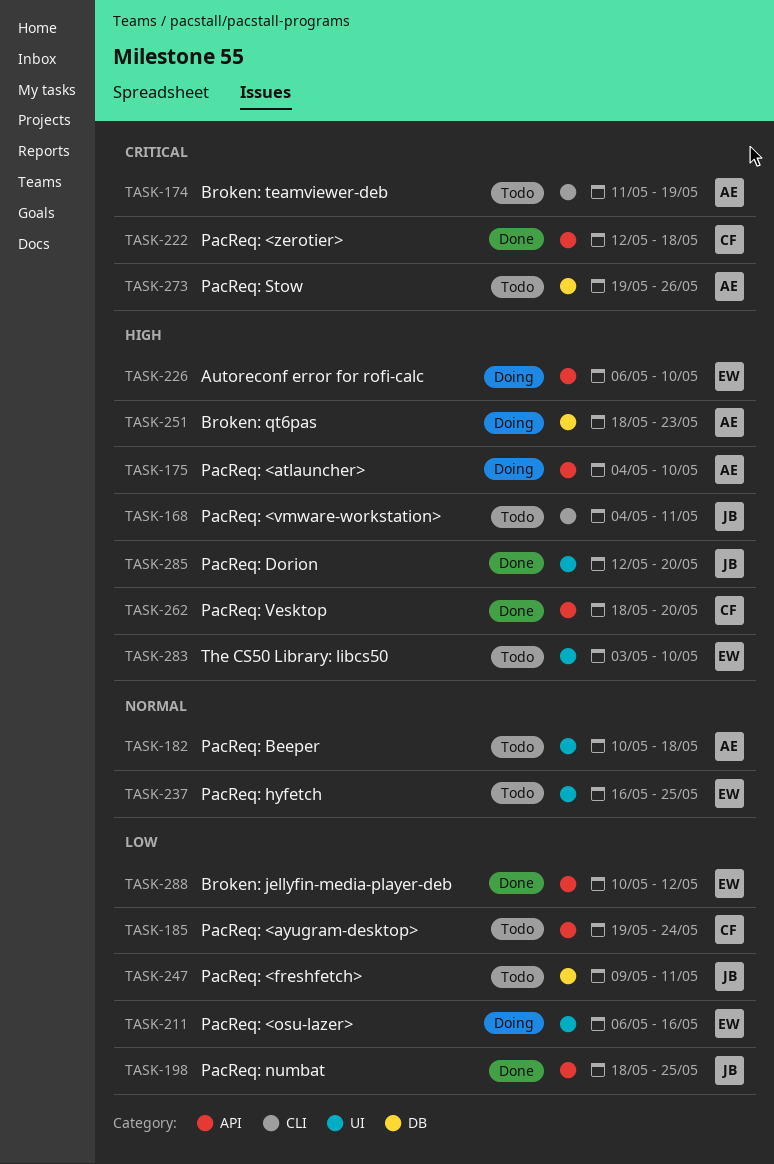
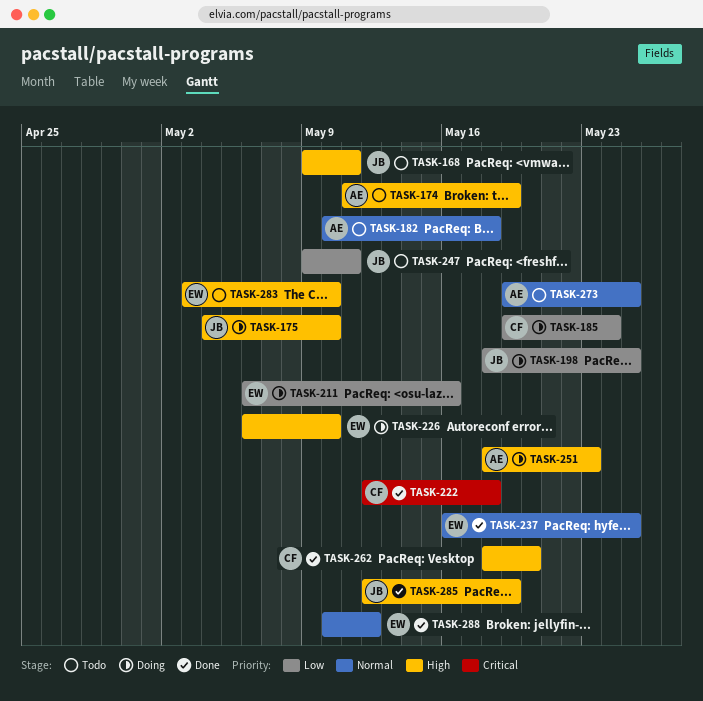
TASK-168, start: May 4 -> May 9
TASK-174, priority: Critical -> High
TASK-175, owner: AE -> JB
TASK-185, status: Todo -> Doing
TASK-198, status: Done -> Doing
TASK-237, status: Todo -> Done
TASK-273, priority: Critical -> Normal
TASK-273, due: May 26 -> May 25
TASK-285, due: May 20 -> May 19
TASK-288, priority: Low -> Normal

